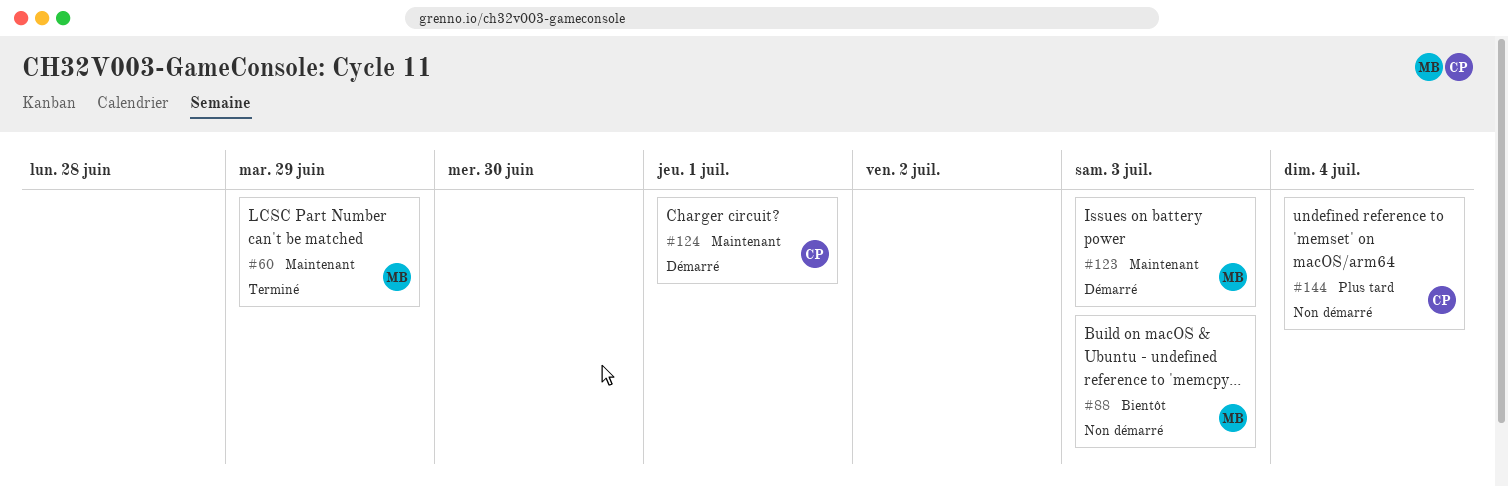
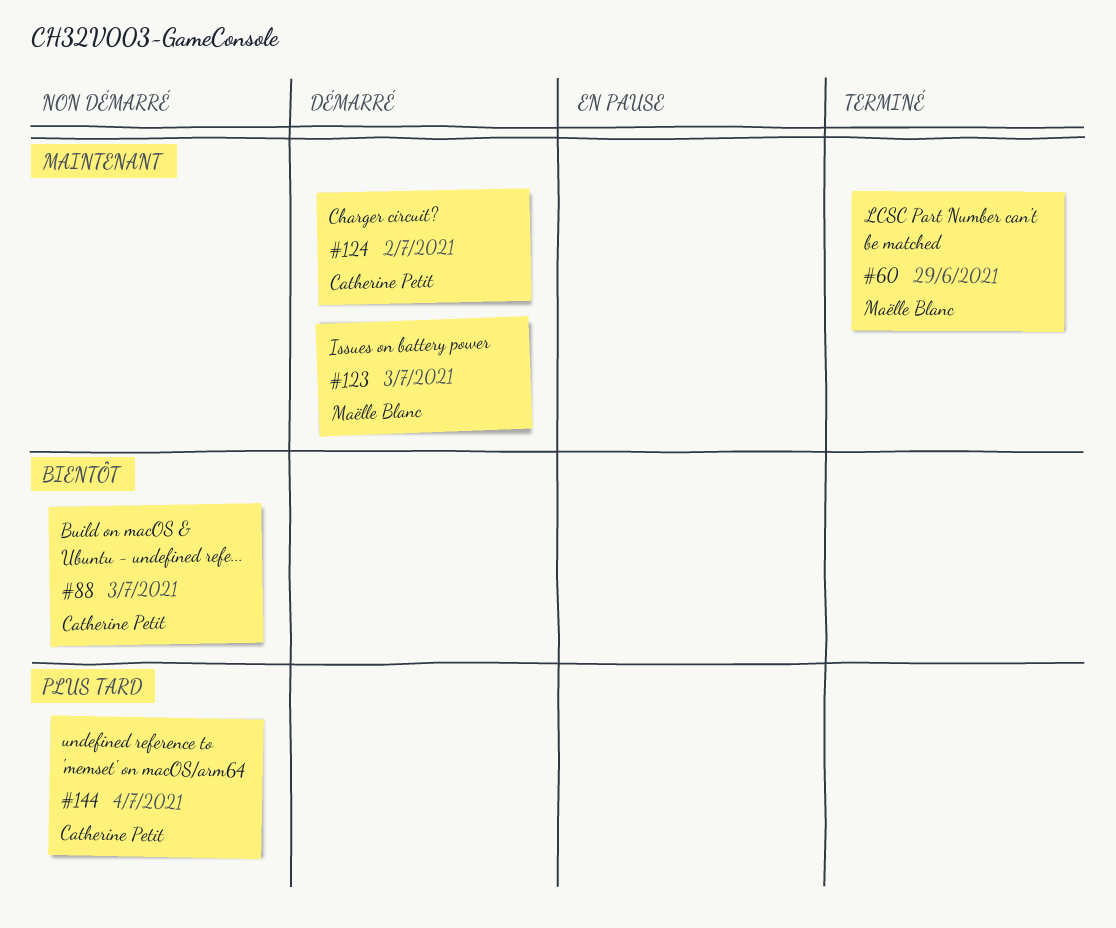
#88, owner: Maëlle Blanc -> Catherine Petit
#124, due: Jul 1 -> Jul 2

